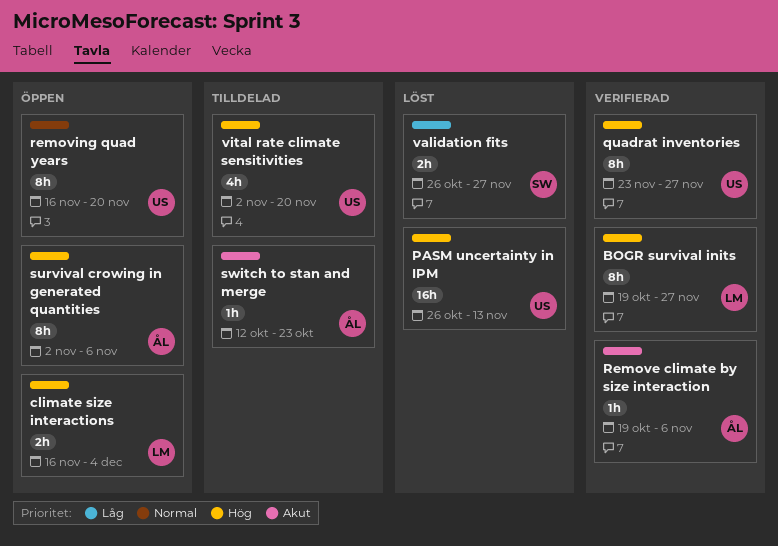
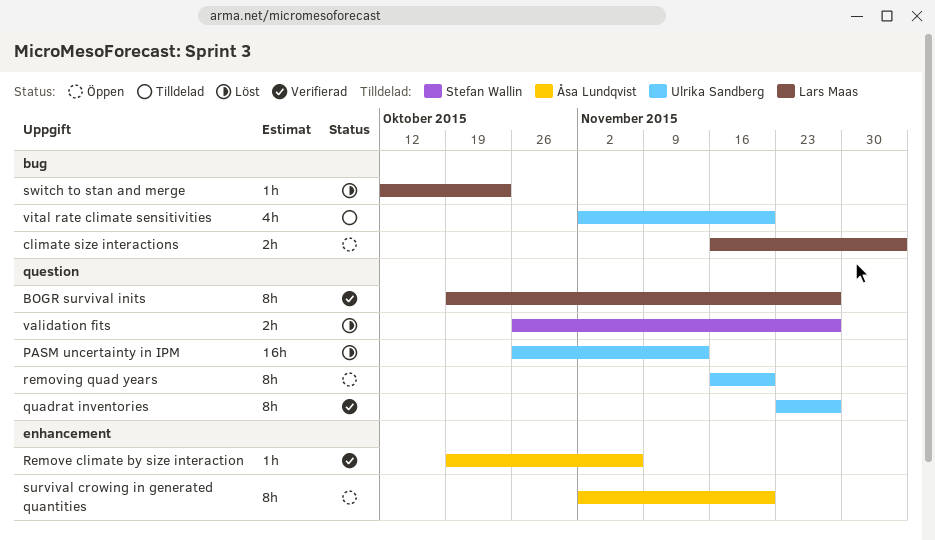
survival crowing in generated quantities, due: Nov 6 -> Nov 20
switch to stan and merge, status: Tilldelad -> Löst
switch to stan and merge, owner: Åsa Lundqvist -> Lars Maas

